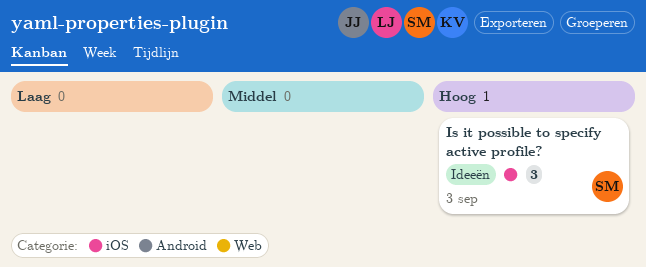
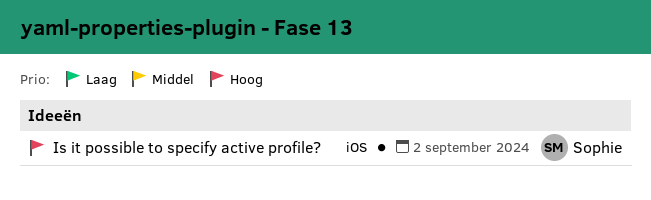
Is it possible to specify active profile?, estimate: 3 -> 1
Is it possible to specify active profile?, due: Sep 3 -> Sep 2

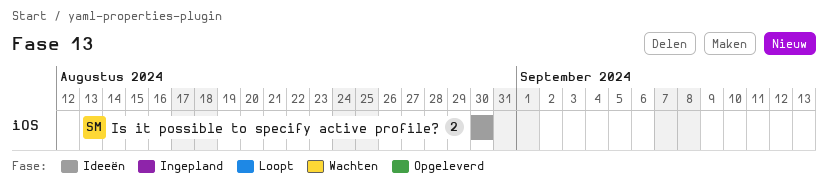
Is it possible to specify active profile?, estimate: 1 -> 2
Is it possible to specify active profile?, due: Sep 2 -> Aug 30

